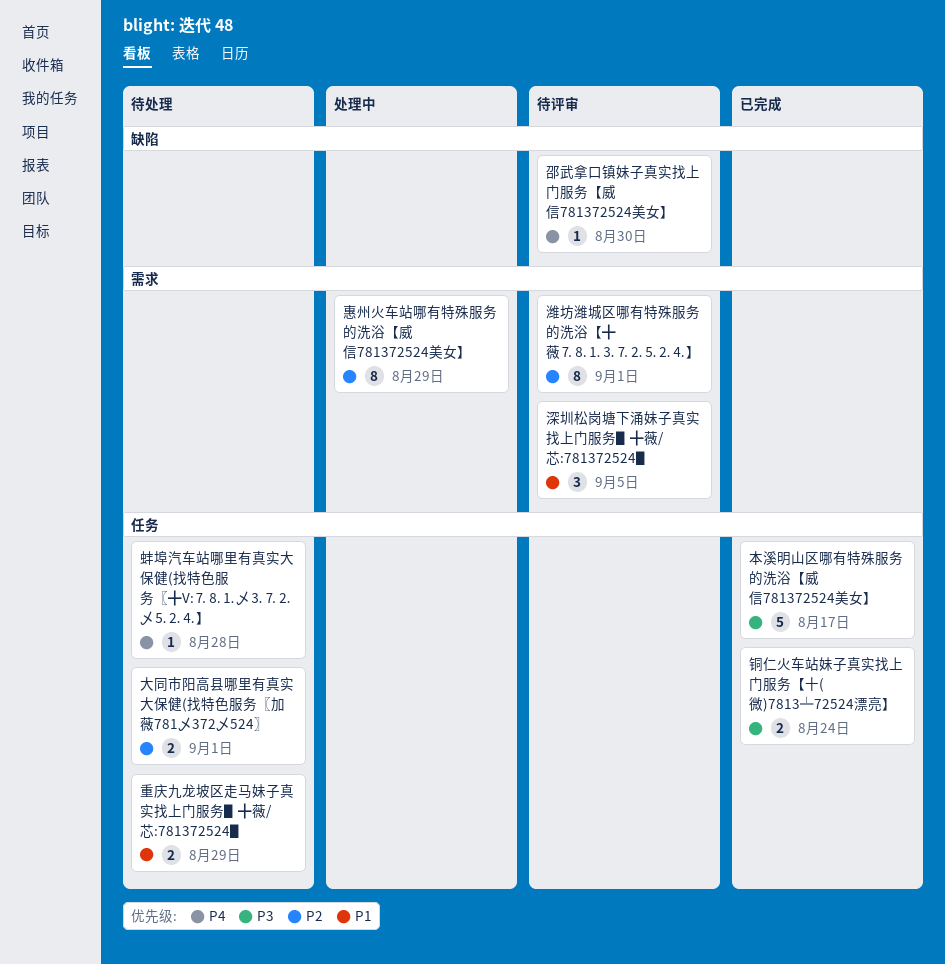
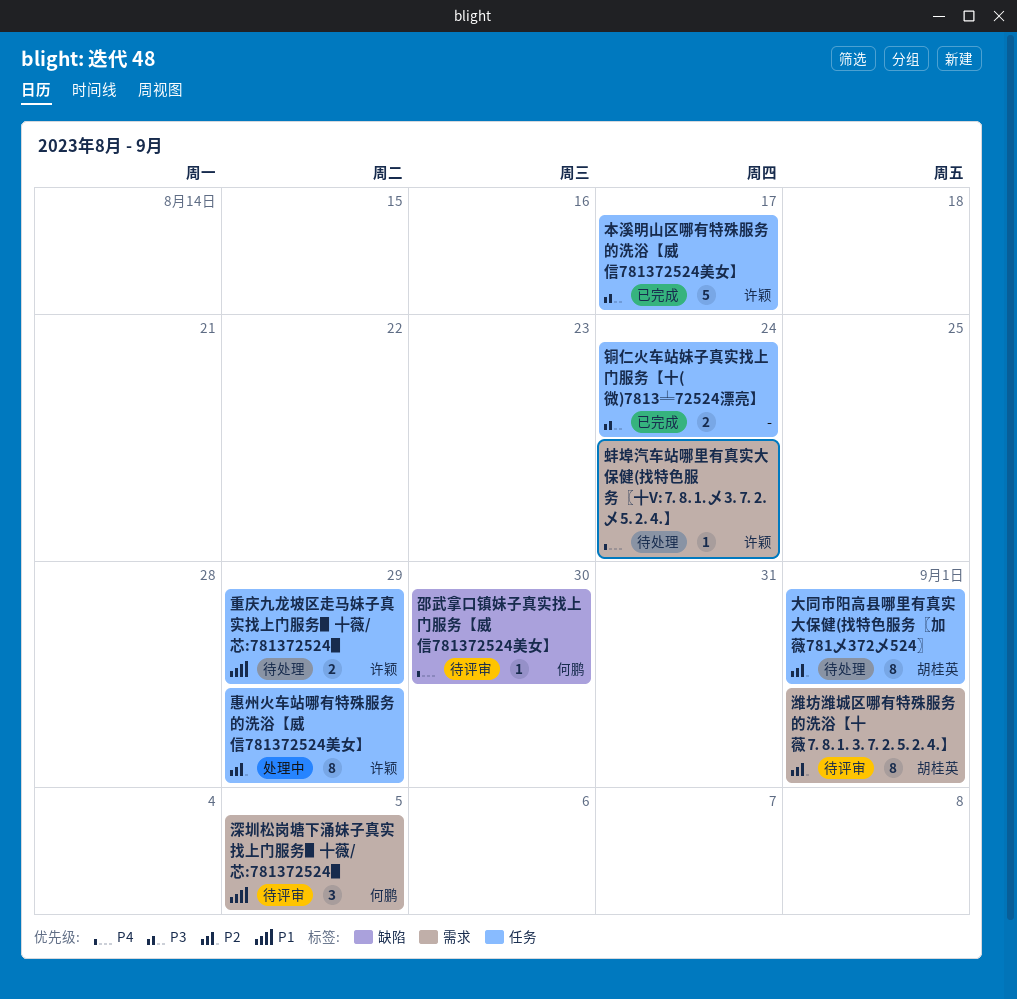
大同市阳高县哪里有真实大保健(找特色服务〖加薇781乄372乄524〗, estimate: 2 -> 8
惠州火车站哪有特殊服务的洗浴【威信781372524美女】, label: 需求 -> 任务
蚌埠汽车站哪里有真实大保健(找特色服务〖╋V:⒎⒏⒈乄⒊⒎⒉乄⒌⒉⒋】, label: 任务 -> 需求
蚌埠汽车站哪里有真实大保健(找特色服务〖╋V:⒎⒏⒈乄⒊⒎⒉乄⒌⒉⒋】, due: Aug 28 -> Aug 24

